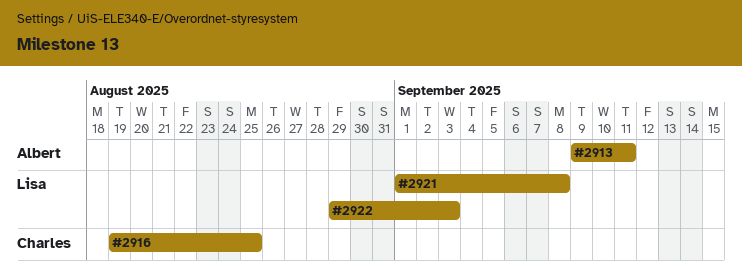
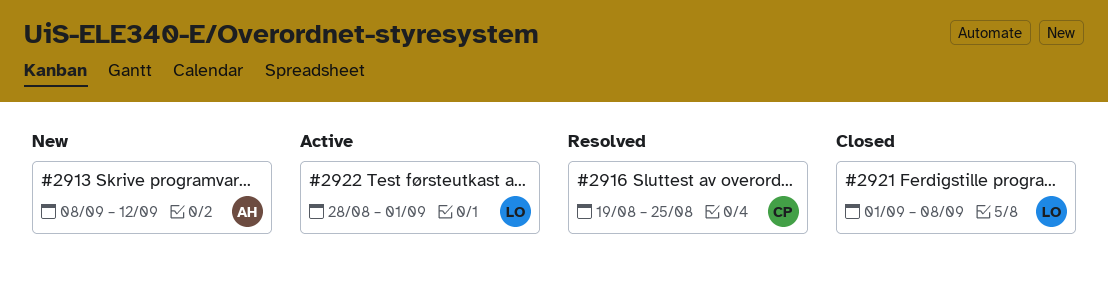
#2913, start: Sep 9 -> Sep 8
#2913, due: Sep 11 -> Sep 12
#2922, start: Aug 29 -> Aug 28
#2922, due: Sep 3 -> Sep 1

